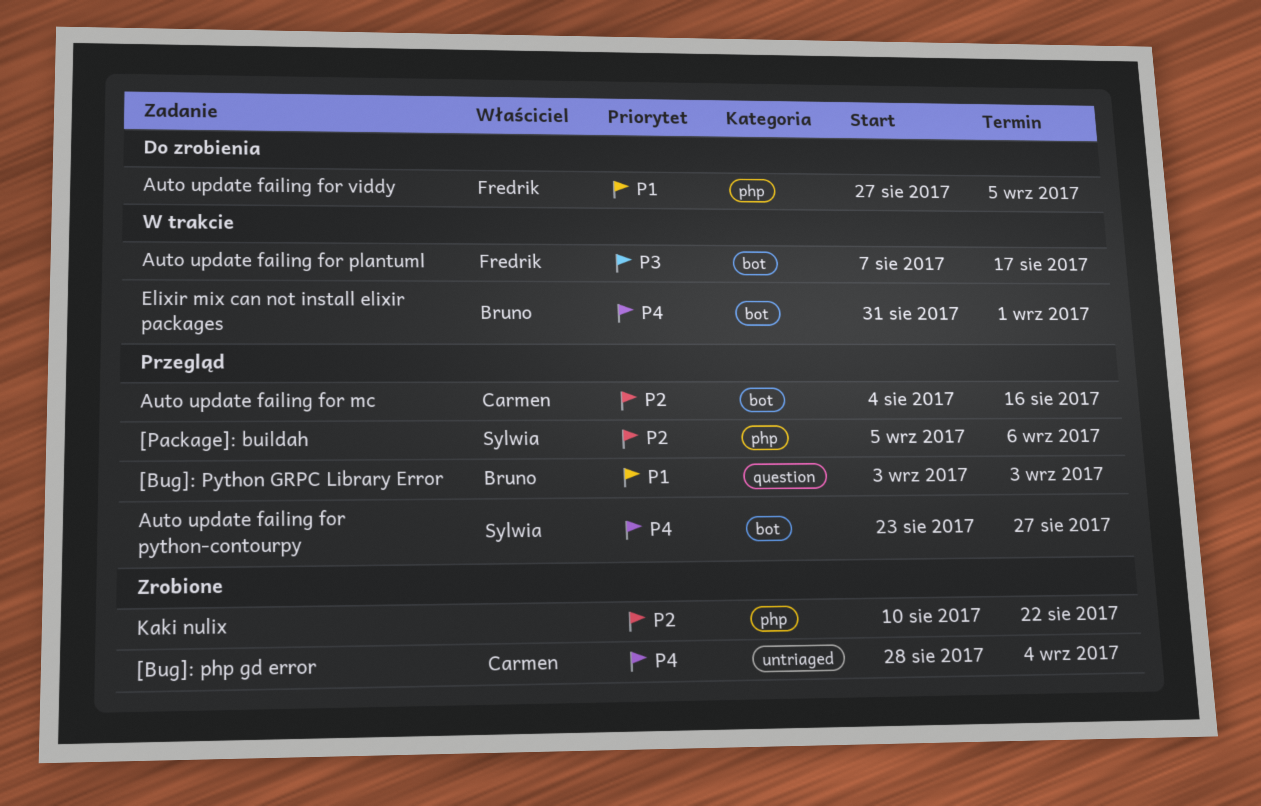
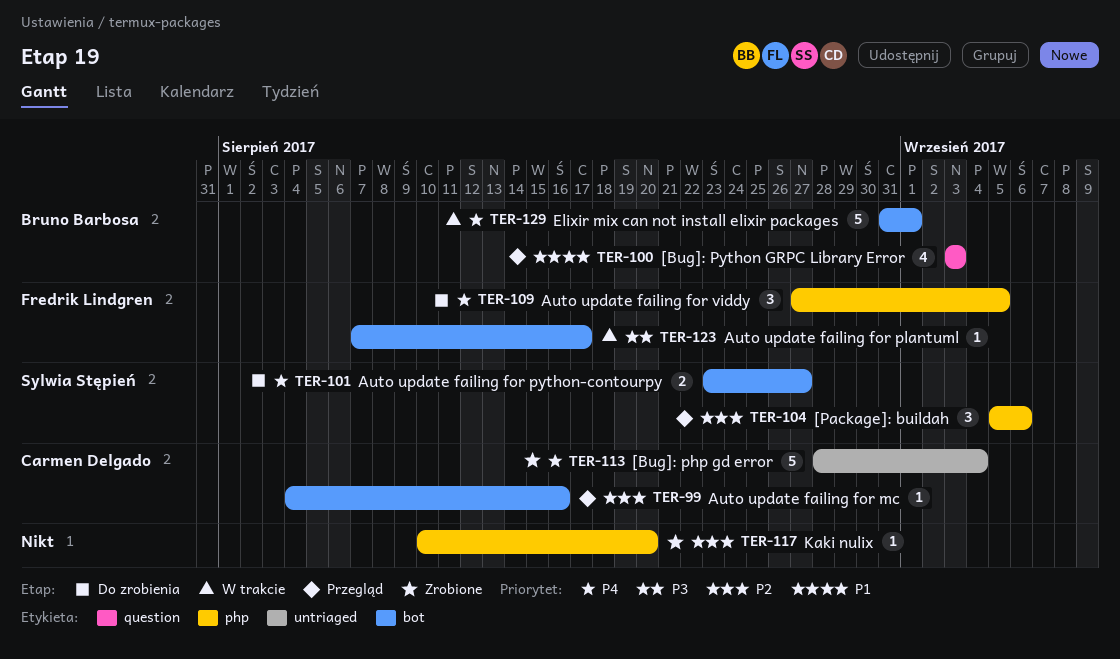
Auto update failing for python-contourpy, status: Przegląd -> Do zrobienia
Auto update failing for viddy, priority: P1 -> P4
Kaki nulix, due: Aug 22 -> Aug 20

